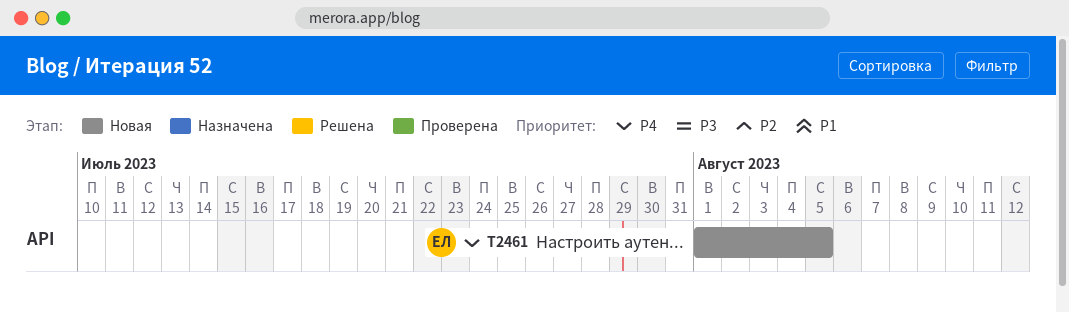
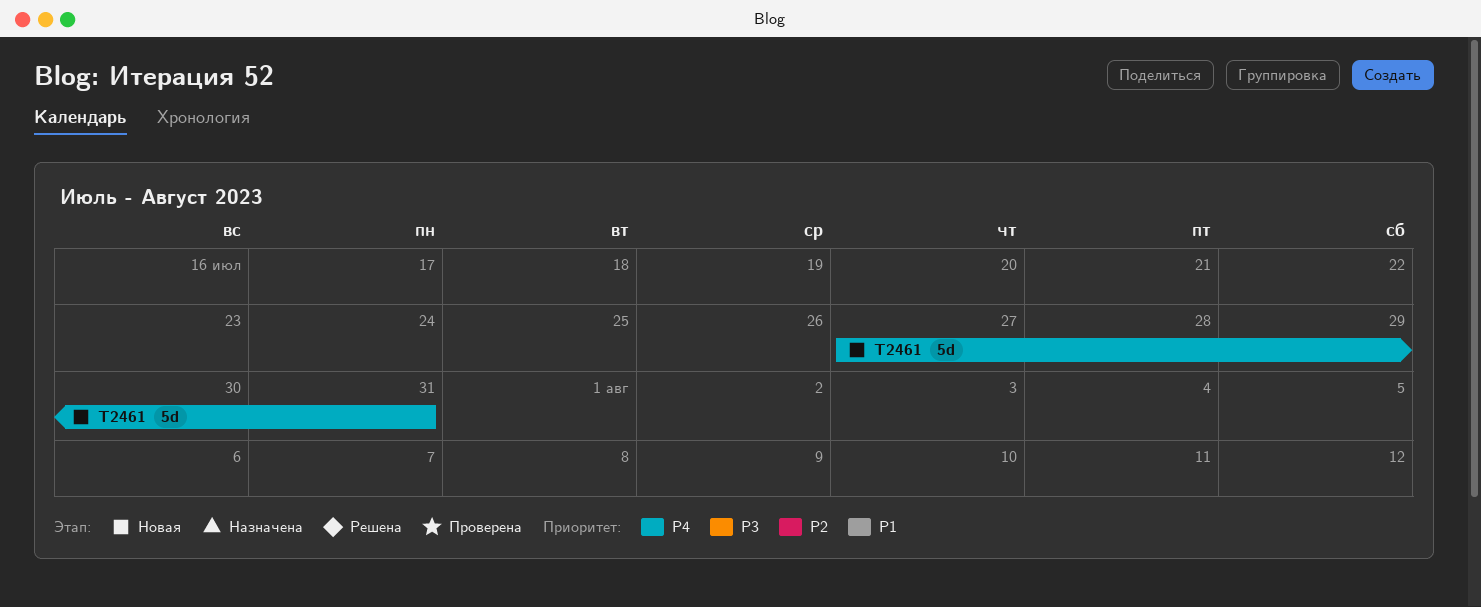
T2461, start: Aug 1 -> Jul 27
T2461, due: Aug 5 -> Jul 31

